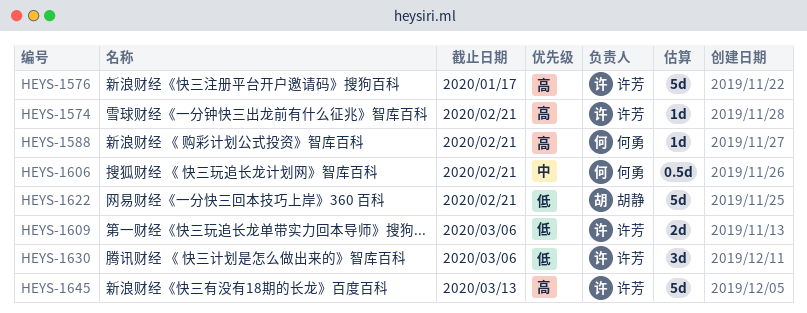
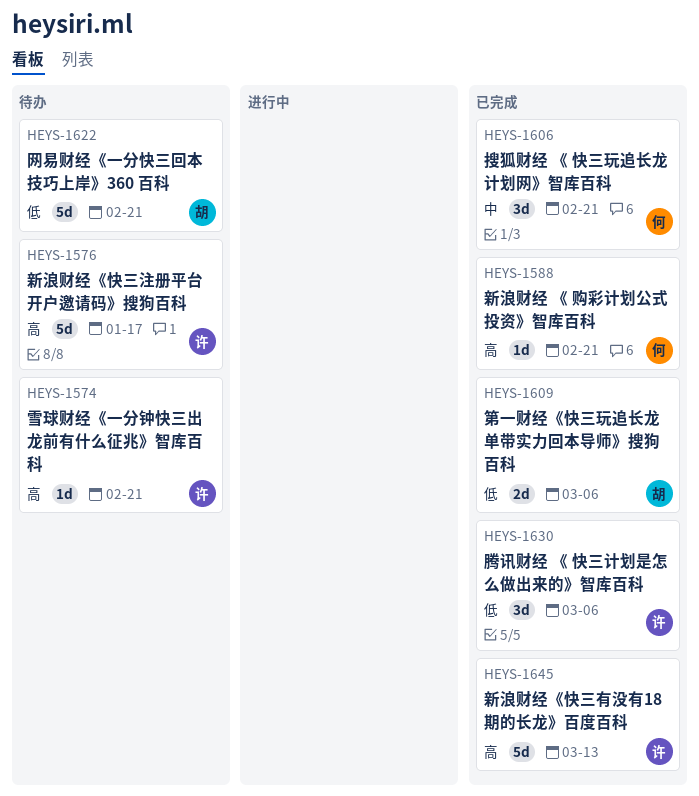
HEYS-1606, estimate: 0.5d -> 3d
HEYS-1609, owner: 许芳 -> 胡静

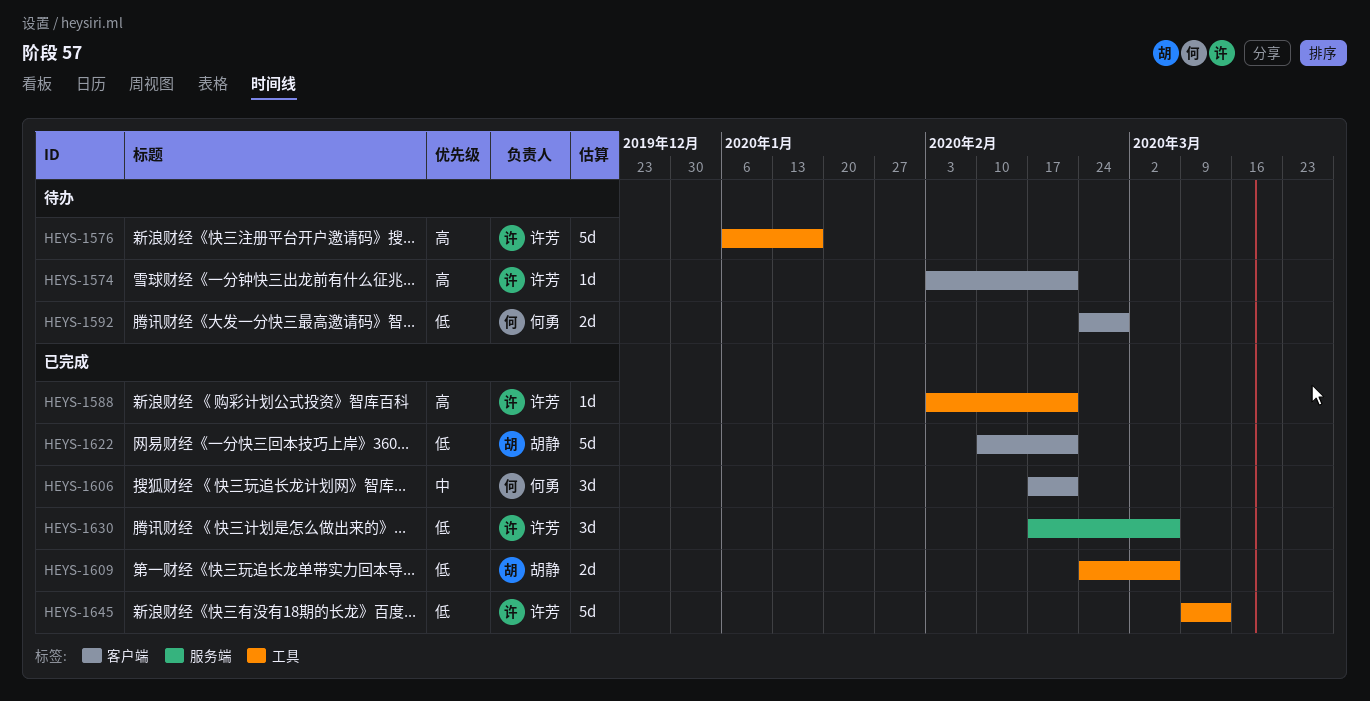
HEYS-1588, owner: 何勇 -> 许芳
HEYS-1592: none -> present
HEYS-1622, status: 待办 -> 已完成
HEYS-1645, priority: 高 -> 低

